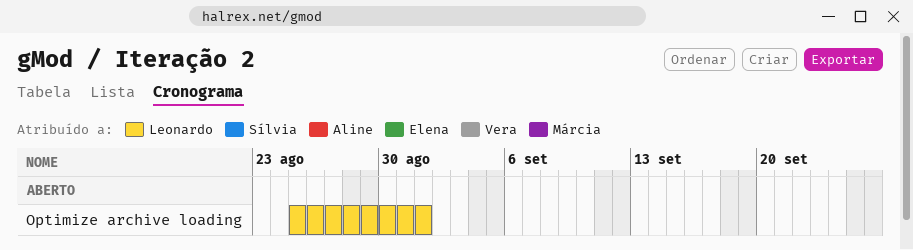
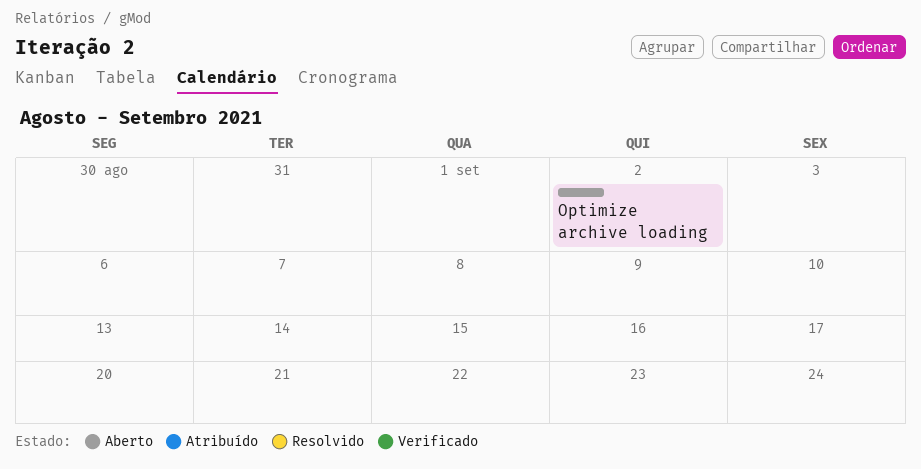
Optimize archive loading, due: Sep 1 -> Sep 2

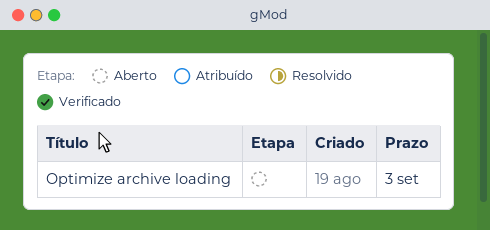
Optimize archive loading, due: Sep 2 -> Sep 3

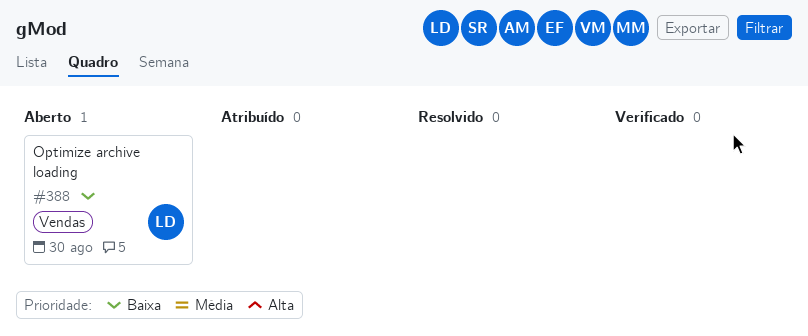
Optimize archive loading, due: Sep 3 -> Aug 30

